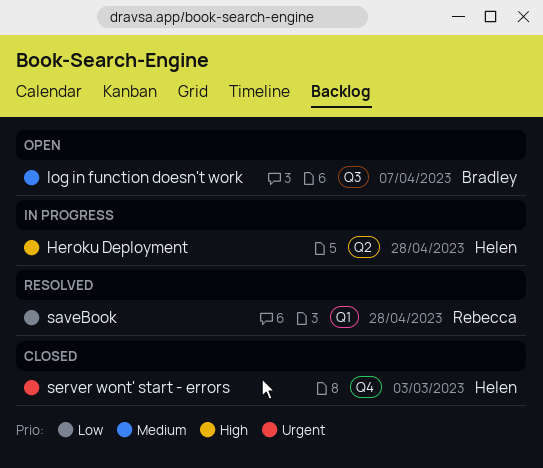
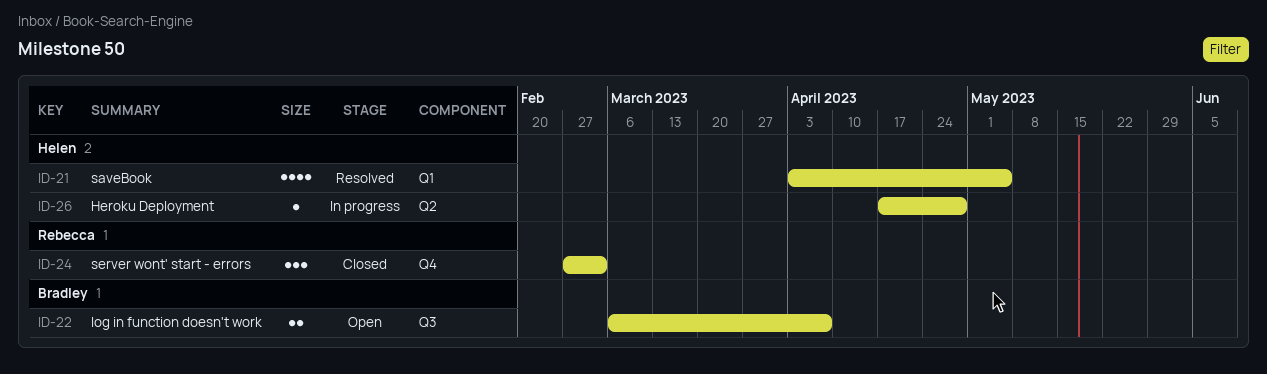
saveBook, owner: Rebecca -> Helen
saveBook, due: Apr 28 -> May 5
server wont' start - errors, owner: Helen -> Rebecca

